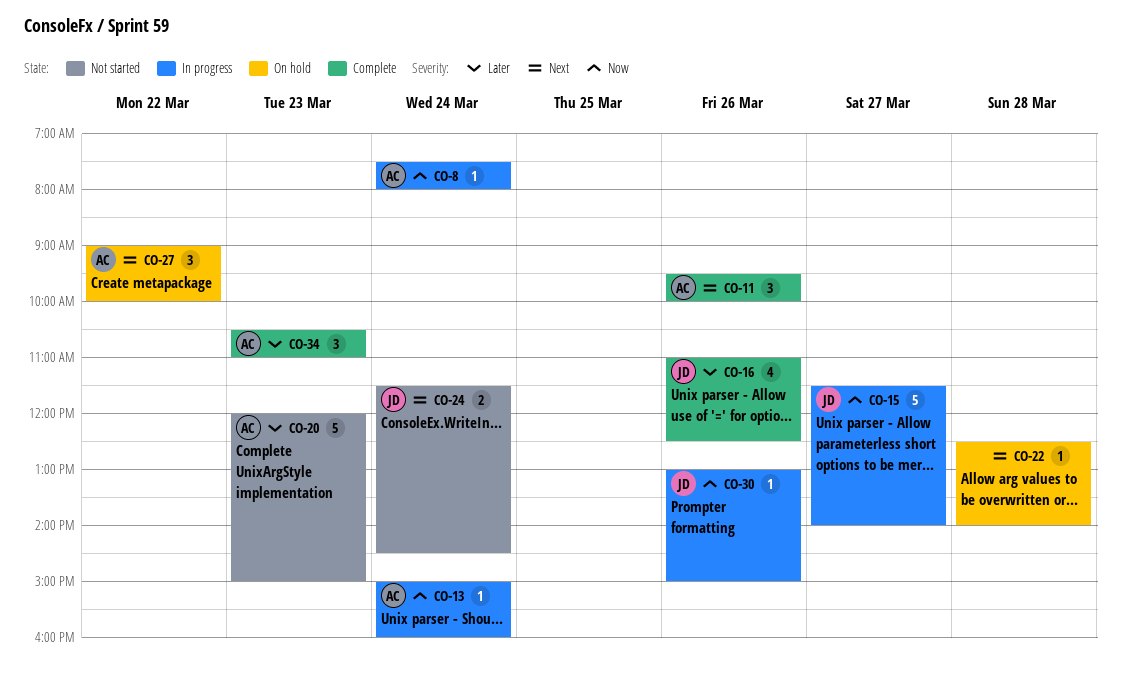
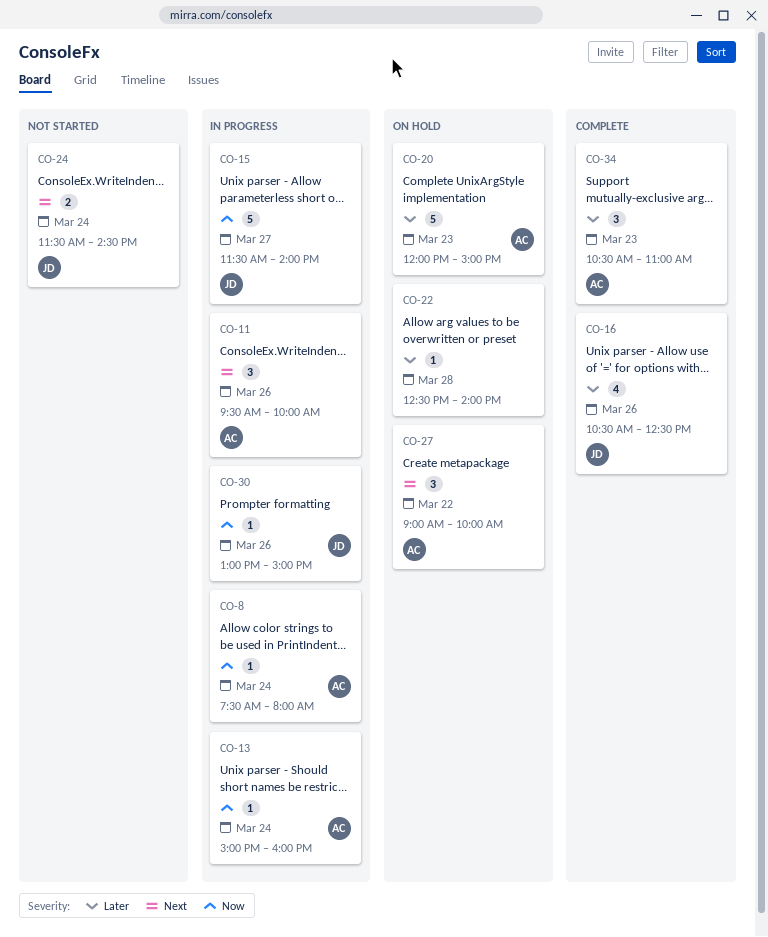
CO-11, status: Complete -> In progress
CO-16, begins: 11:00 -> 10:30
CO-20, status: Not started -> On hold
CO-22, priority: Next -> Later

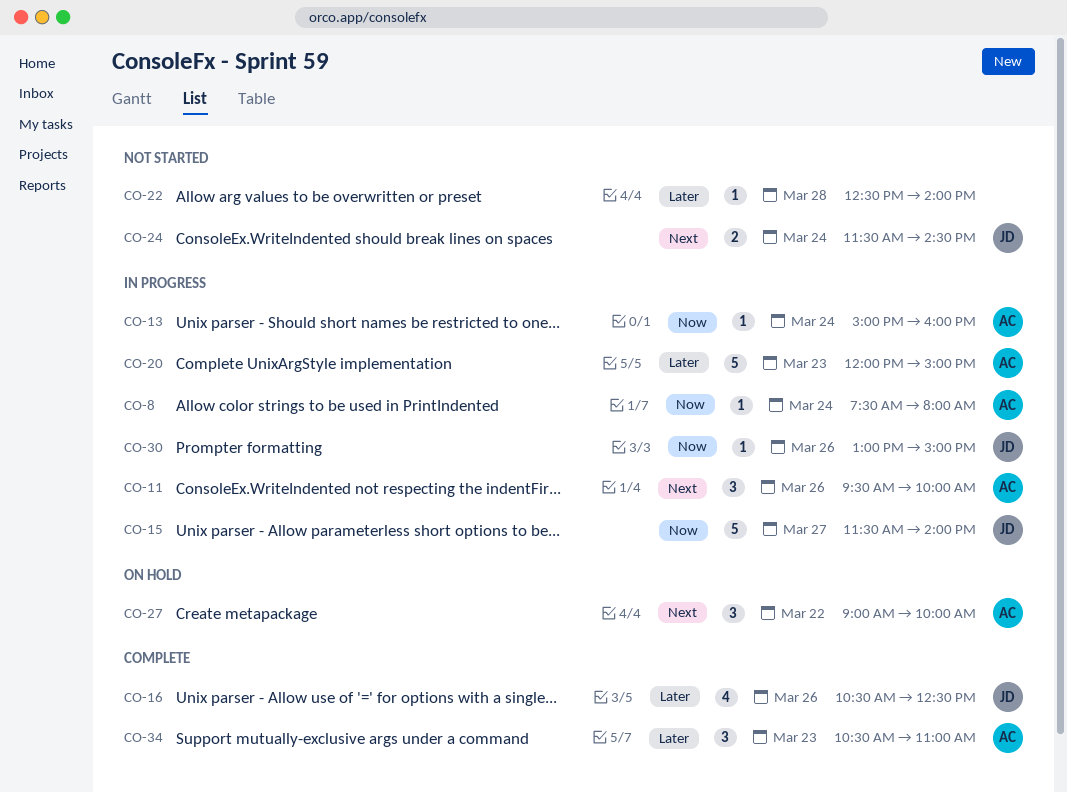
CO-20, status: On hold -> In progress
CO-22, status: On hold -> Not started

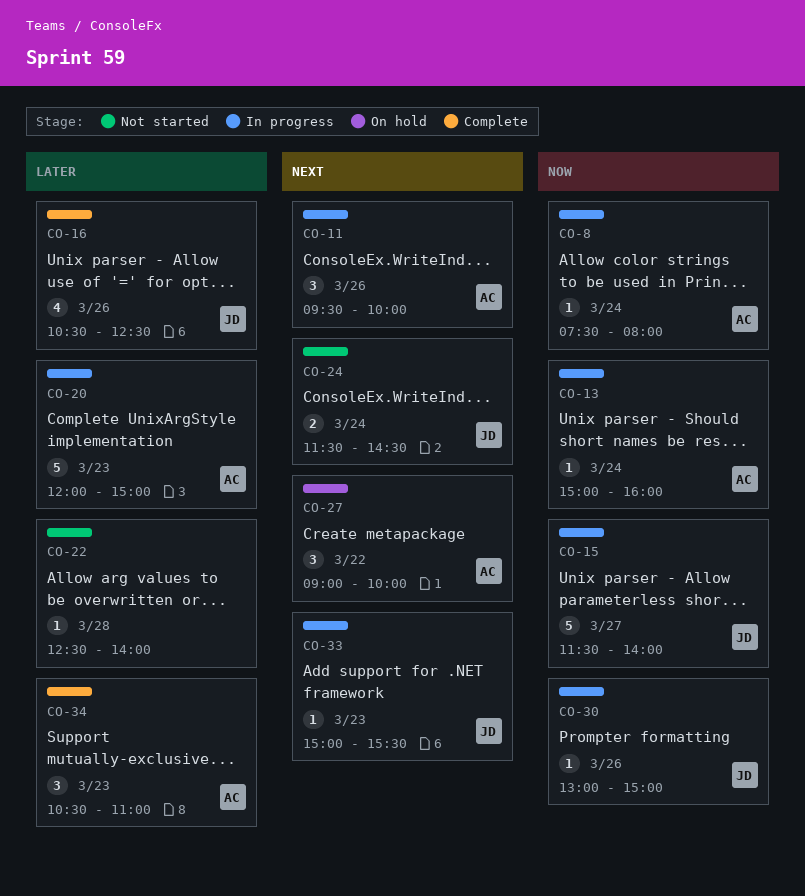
CO-33: none -> present

